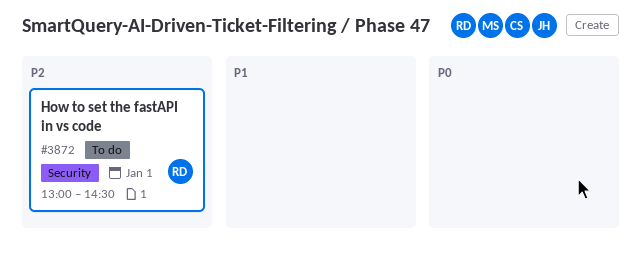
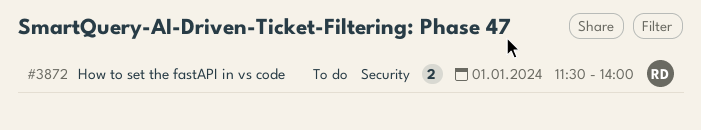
#3872, begins: 13:00 -> 11:30
#3872, ends: 14:30 -> 14:00

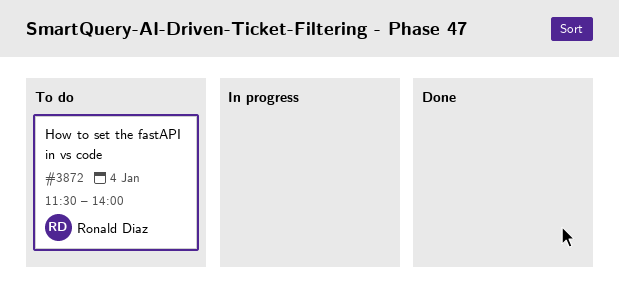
#3872, day: Jan 1 -> Jan 4

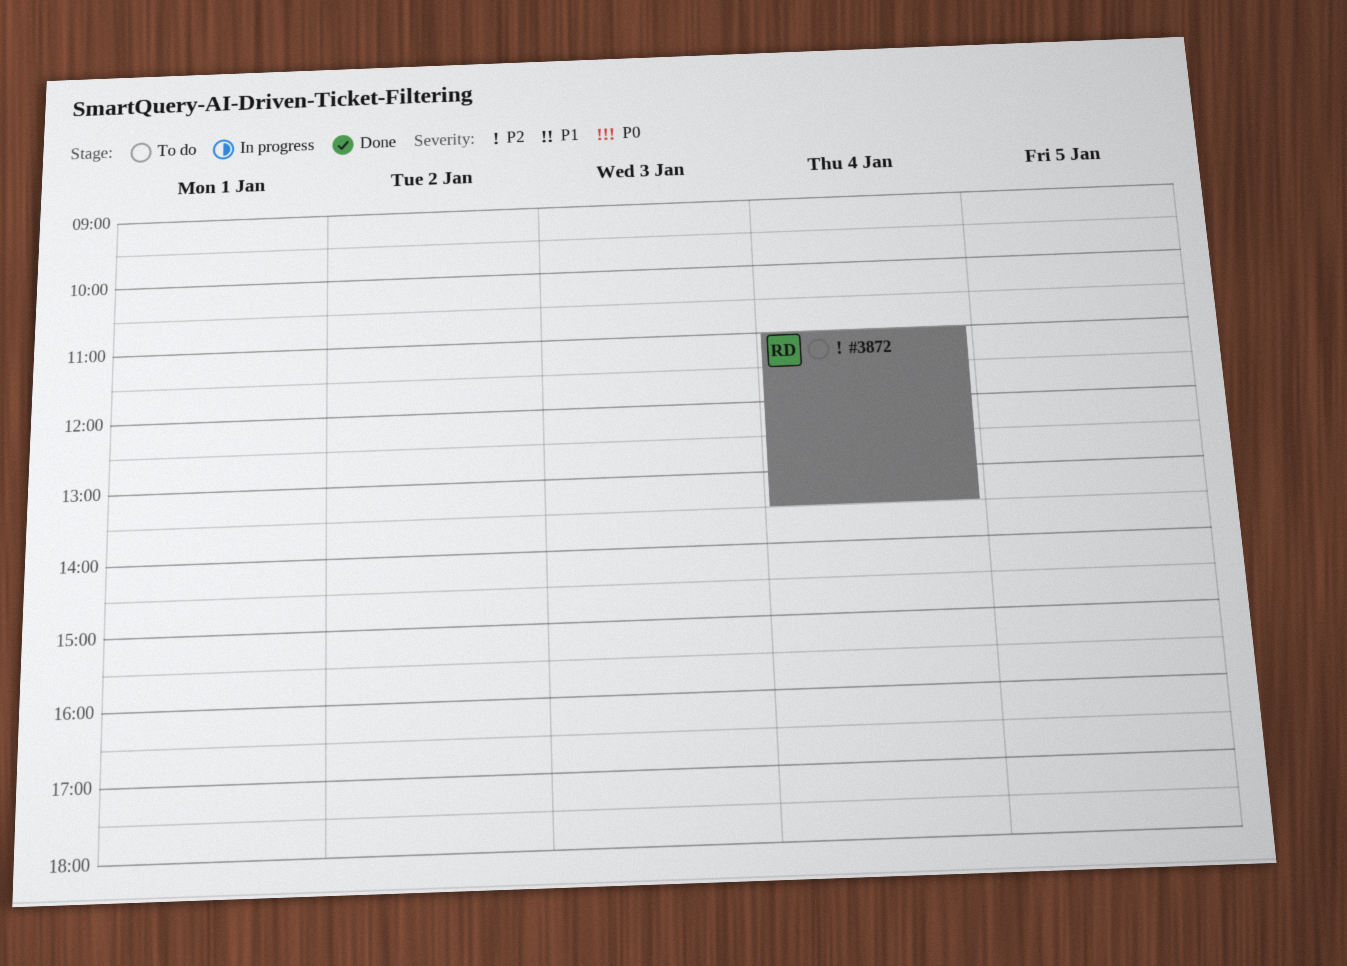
#3872, begins: 11:30 -> 11:00
#3872, ends: 14:00 -> 13:30

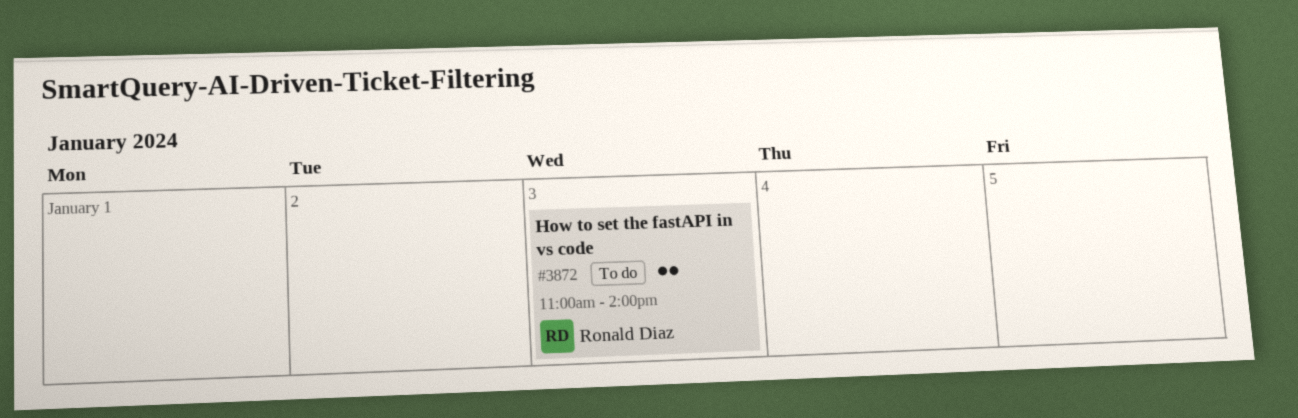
#3872, day: Jan 4 -> Jan 3
#3872, ends: 13:30 -> 14:00

